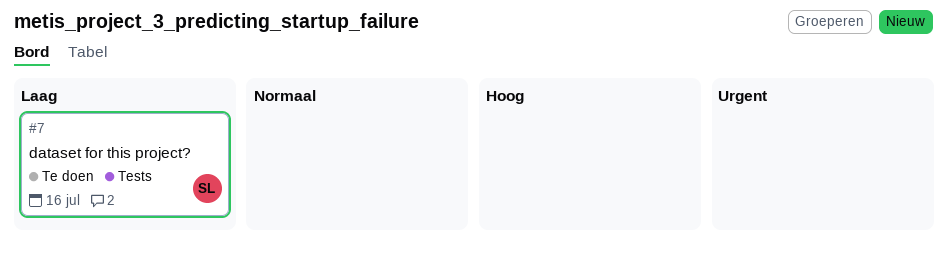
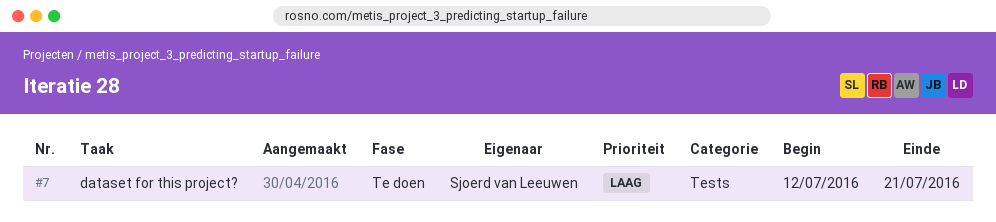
#7, due: Jul 16 -> Jul 21

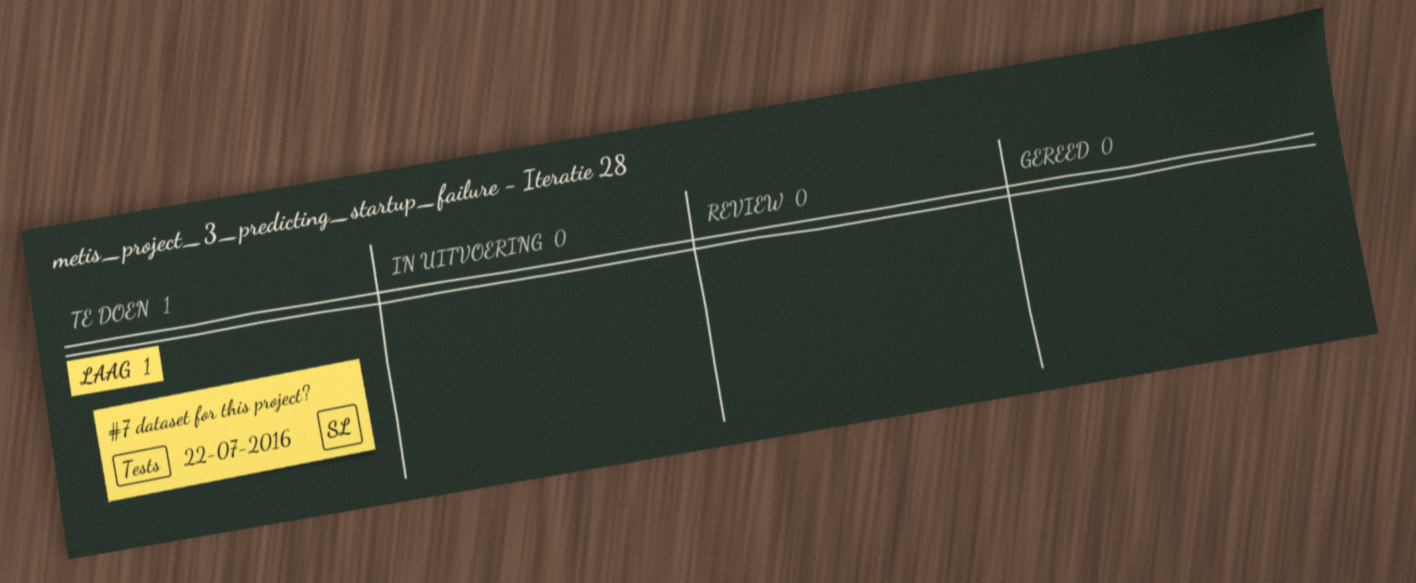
#7, due: Jul 21 -> Jul 22

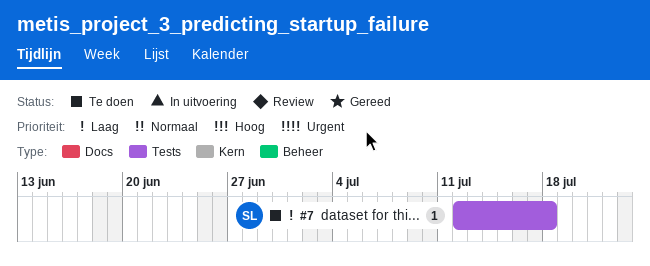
#7, due: Jul 22 -> Jul 18

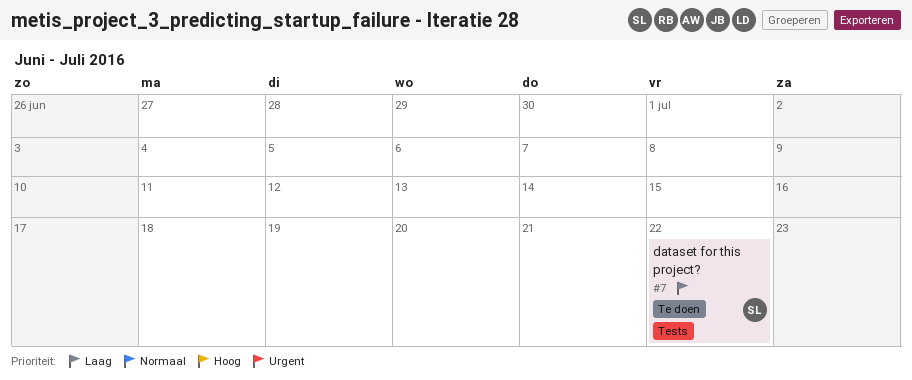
#7, due: Jul 18 -> Jul 22

